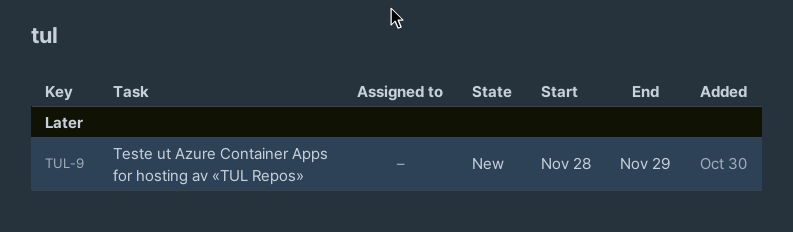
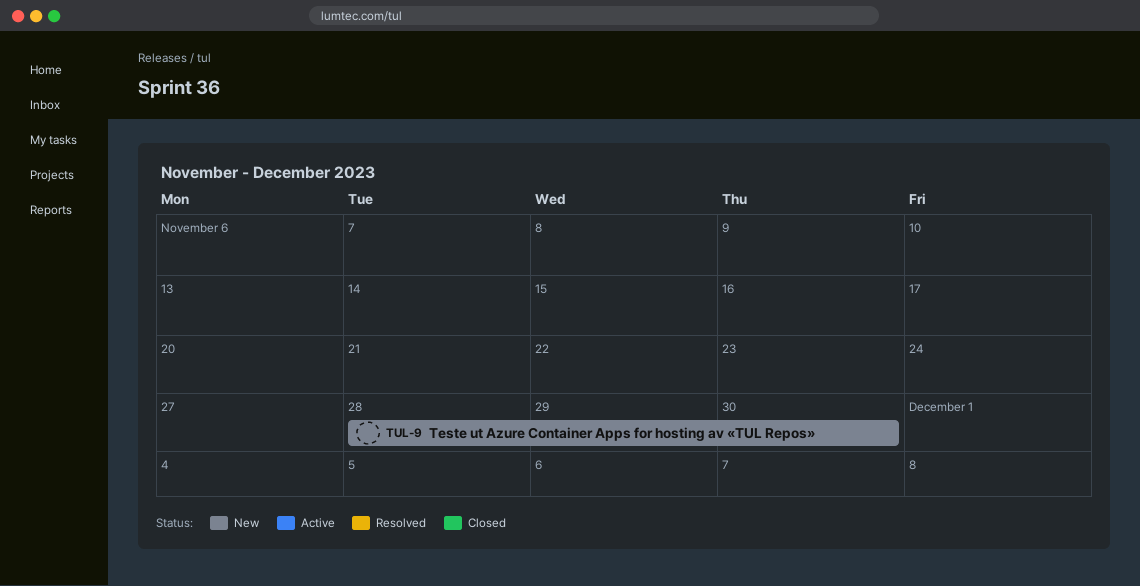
TUL-9, due: Nov 29 -> Nov 30

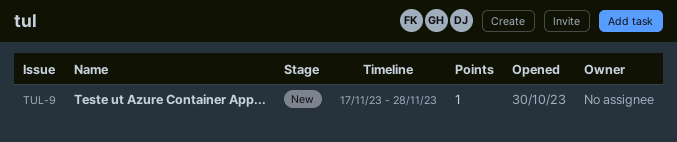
TUL-9, start: Nov 28 -> Nov 17
TUL-9, due: Nov 30 -> Nov 28

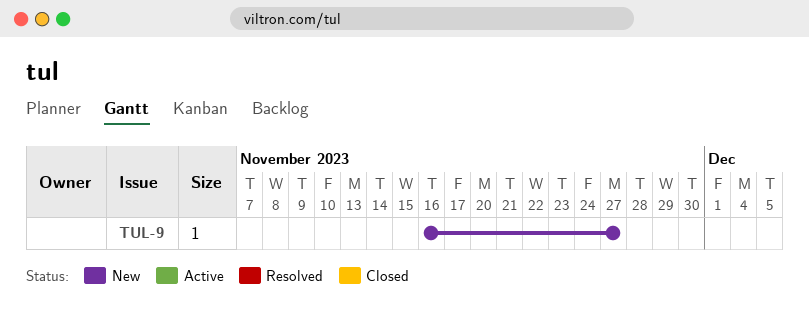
TUL-9, start: Nov 17 -> Nov 16
TUL-9, due: Nov 28 -> Nov 27

